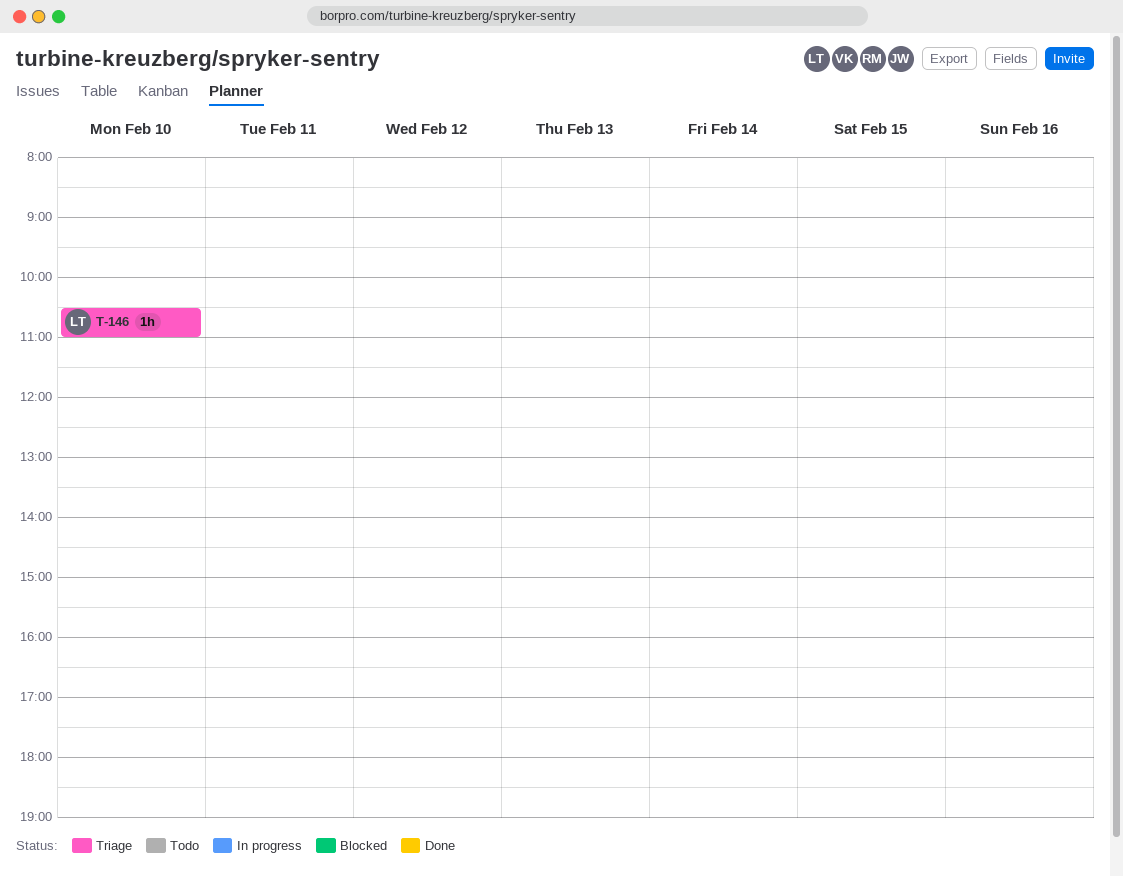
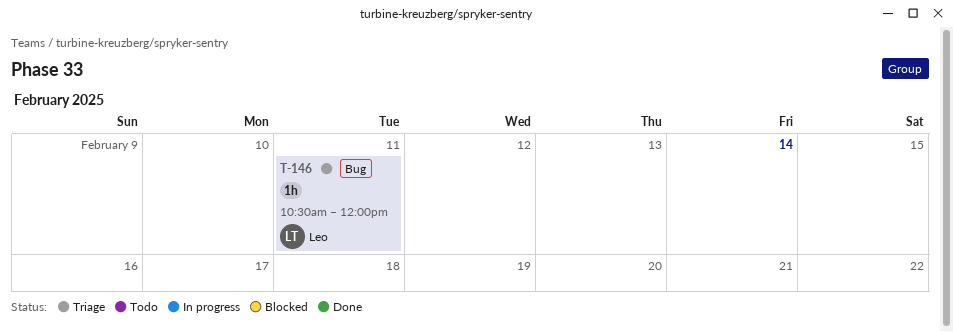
T-146, day: Feb 10 -> Feb 11
T-146, ends: 11:00 -> 12:00

